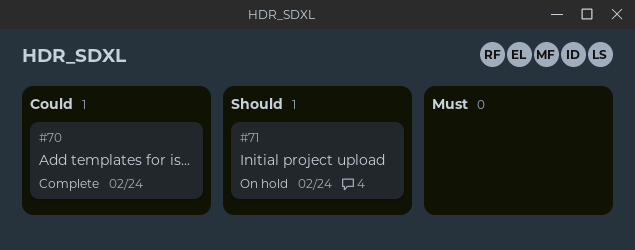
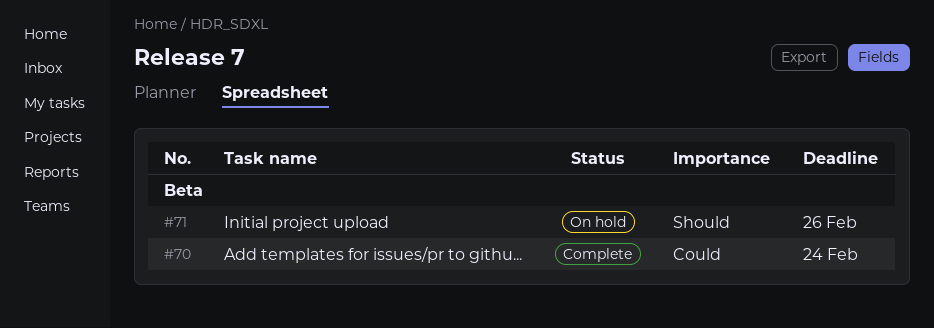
#71, due: Feb 24 -> Feb 26

